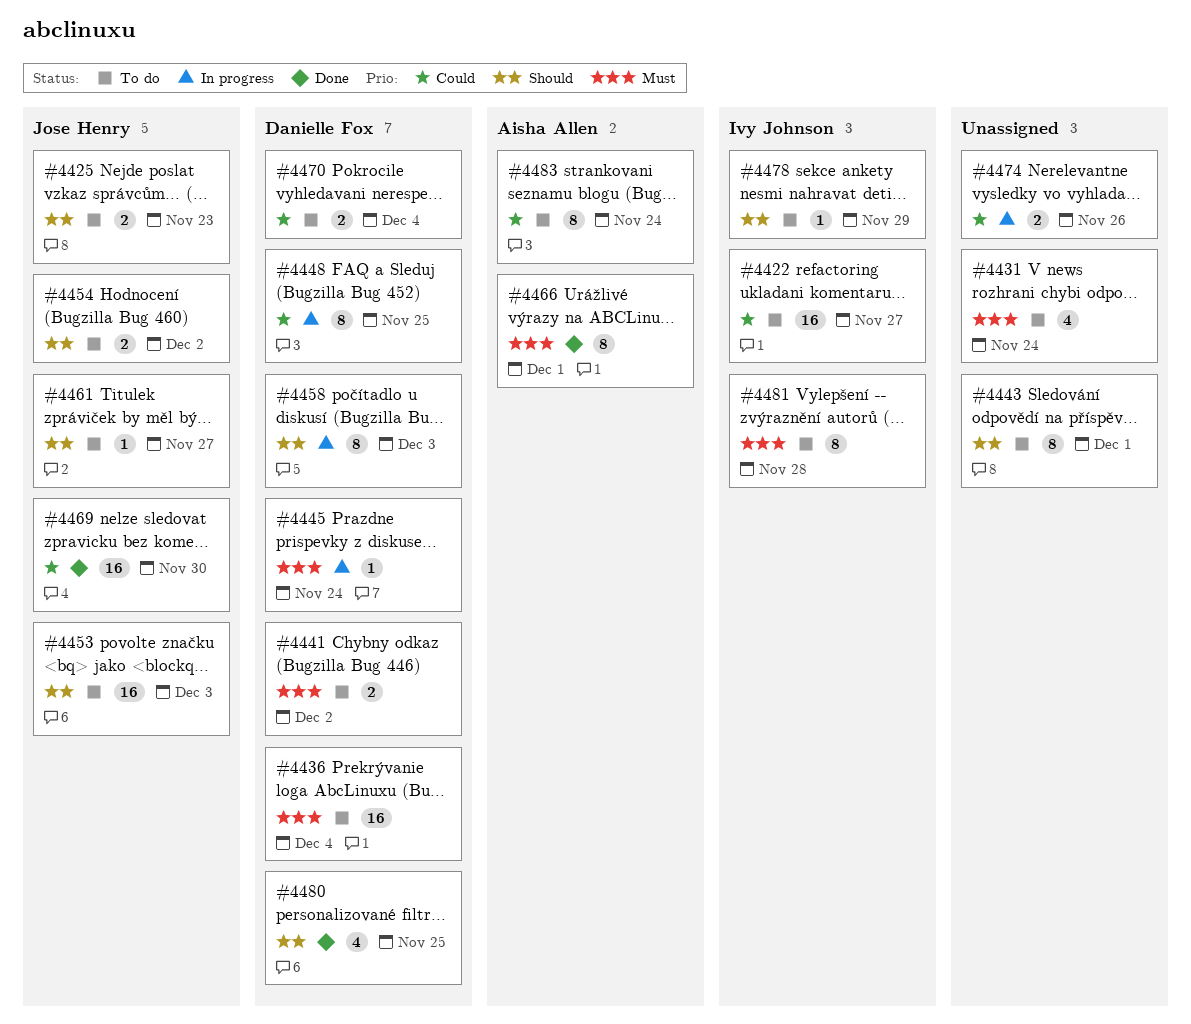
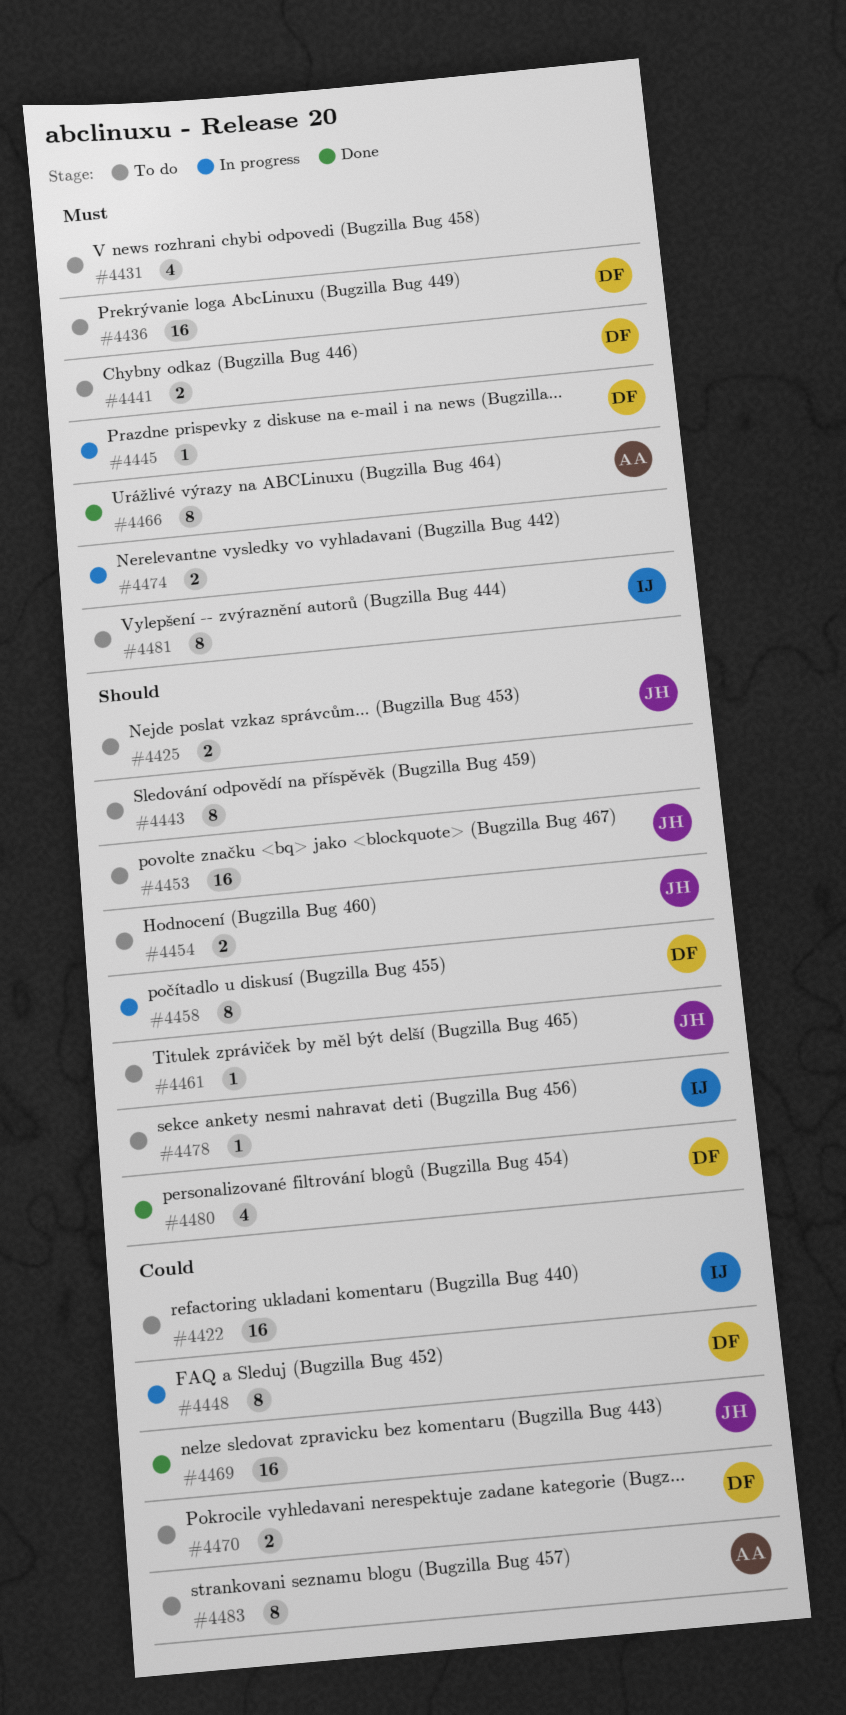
#4474, priority: Could -> Must

